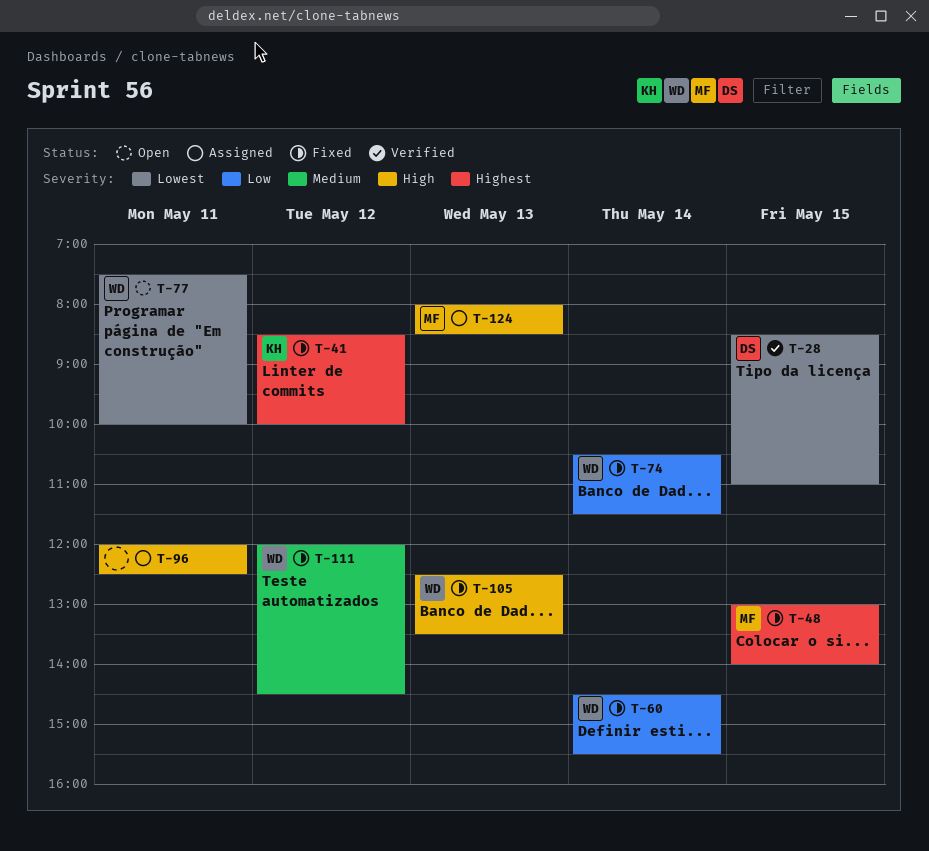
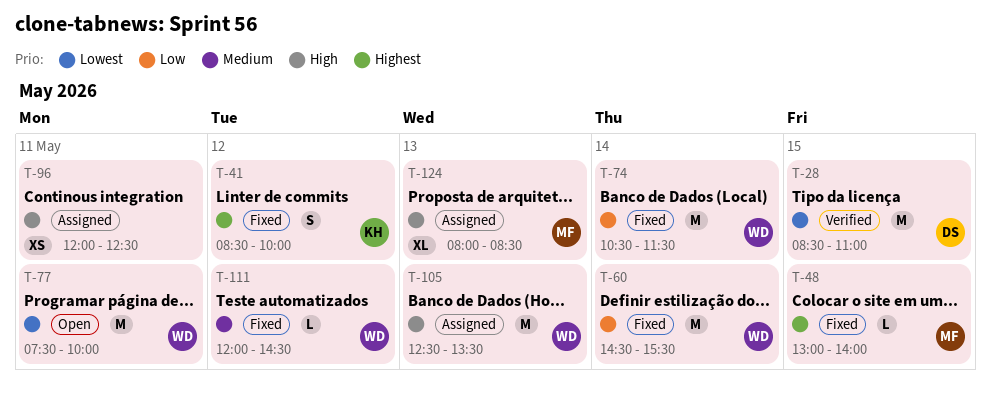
T-105, status: Fixed -> Assigned

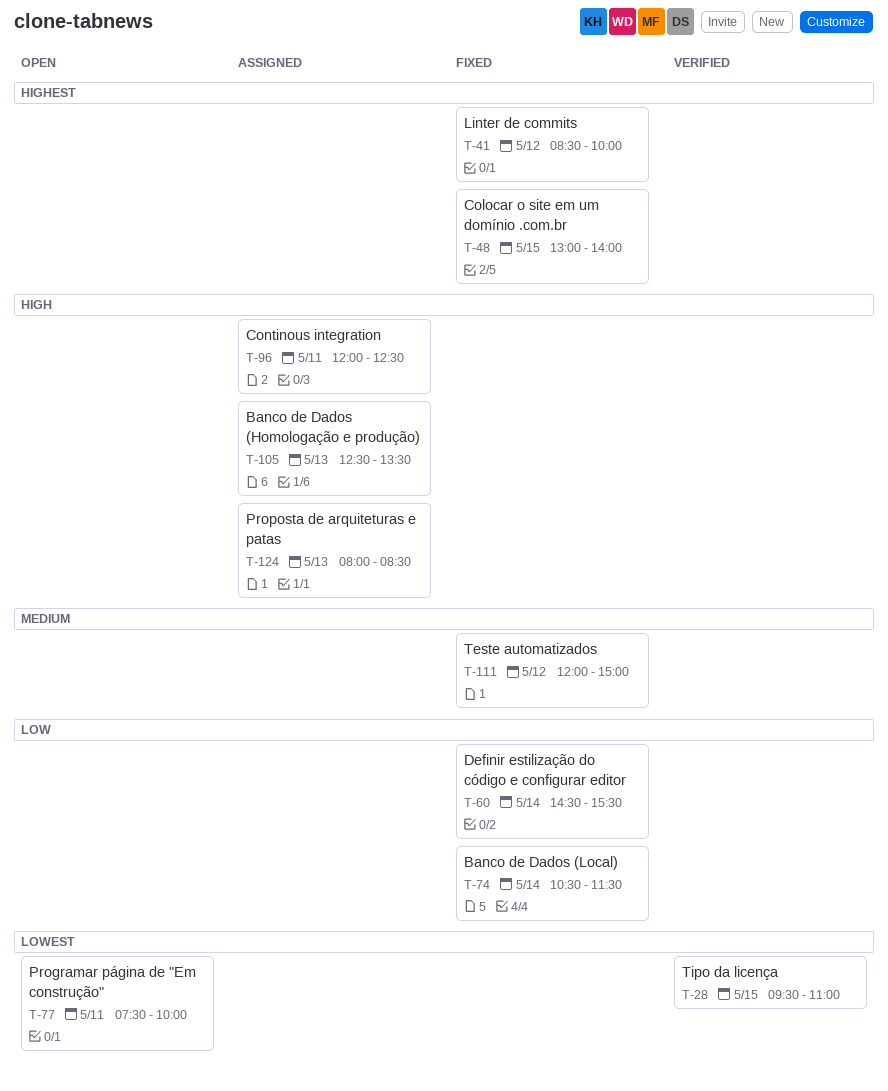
T-28, begins: 08:30 -> 09:30
T-111, ends: 14:30 -> 15:00

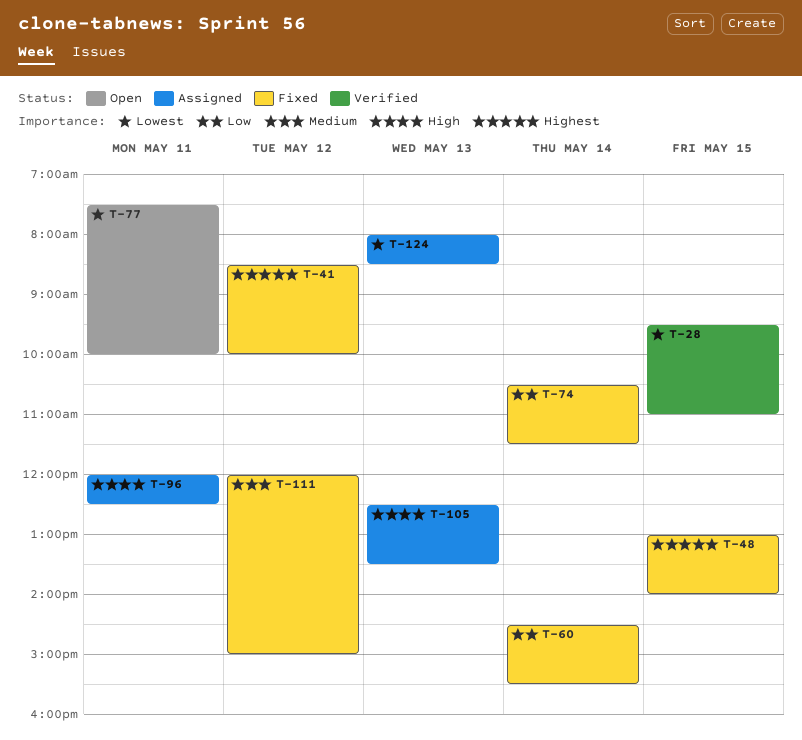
T-124, priority: High -> Lowest

